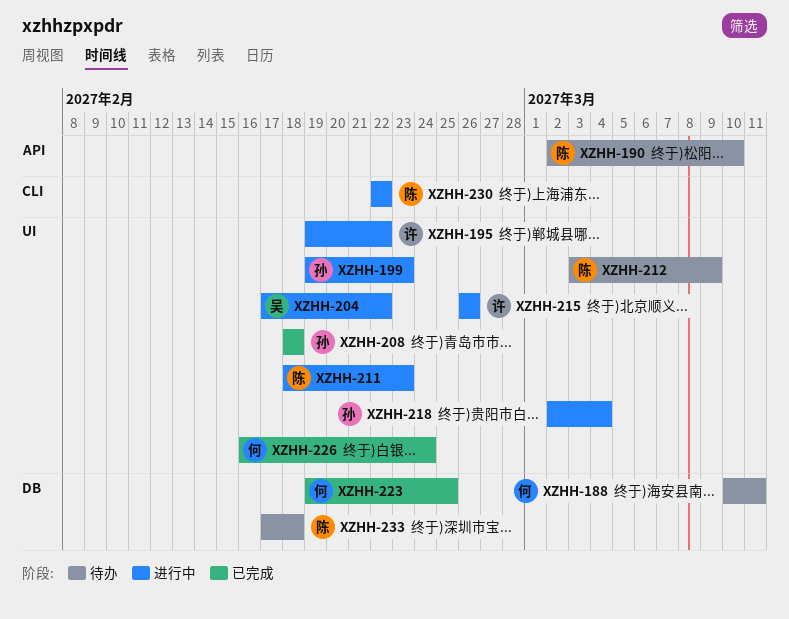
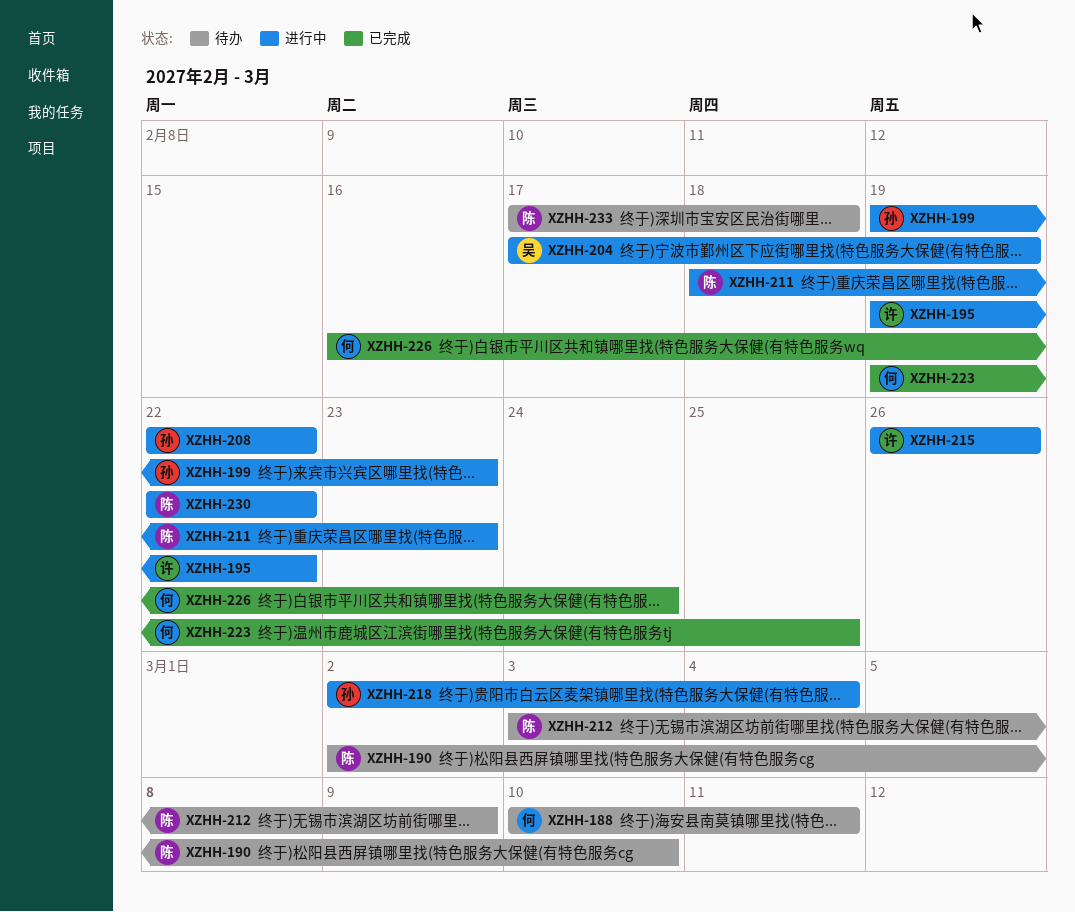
XZHH-204, due: Feb 22 -> Feb 19
XZHH-208, status: 已完成 -> 进行中
XZHH-208, start: Feb 18 -> Feb 22
XZHH-208, due: Feb 18 -> Feb 22

